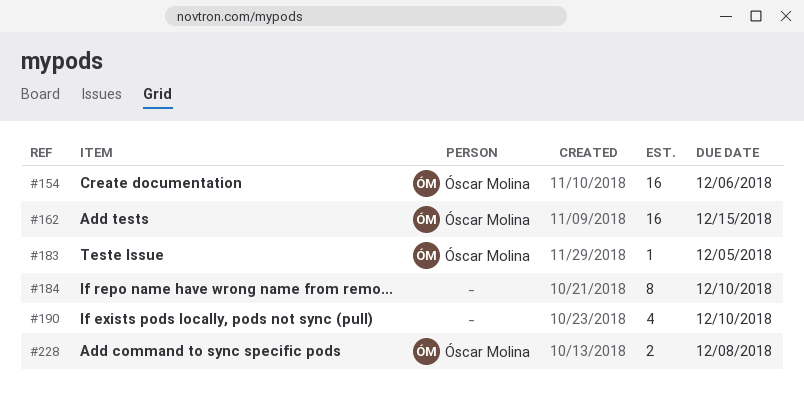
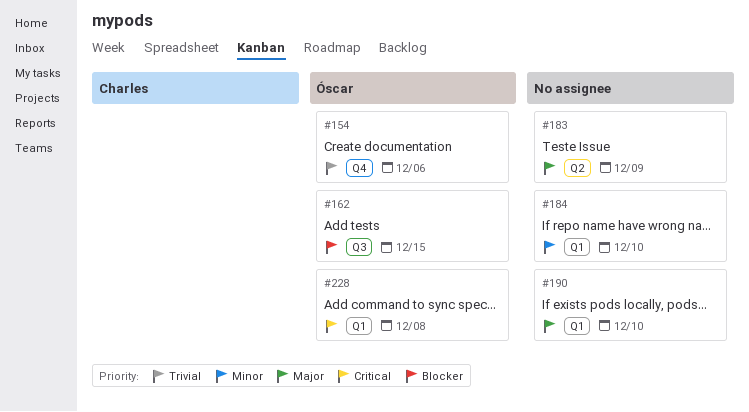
#183, owner: Óscar Molina -> none
#183, due: Dec 5 -> Dec 9

